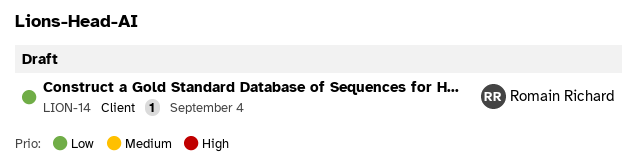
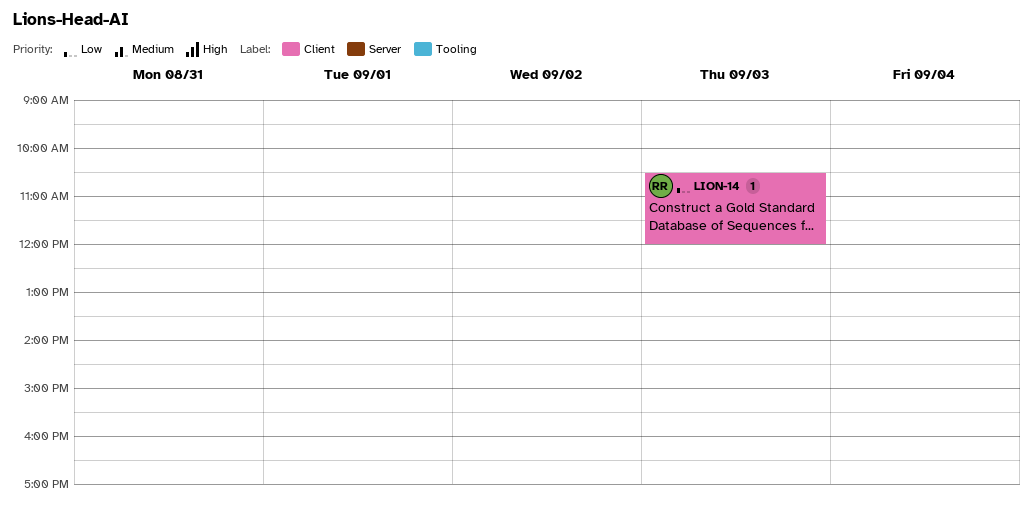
LION-14, day: Sep 4 -> Sep 3

